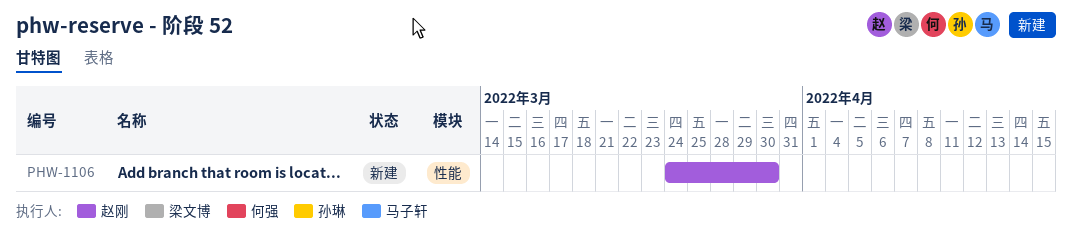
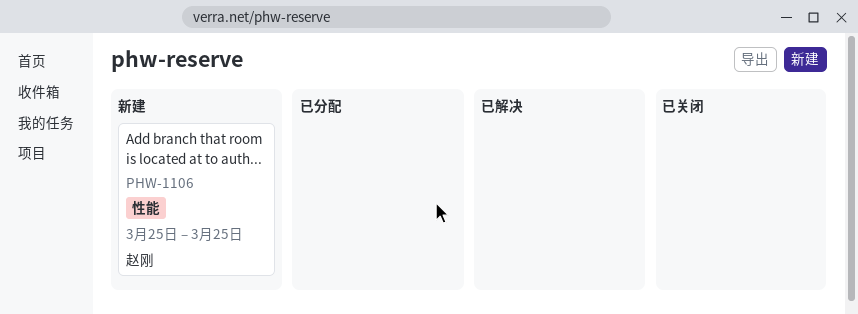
PHW-1106, start: Mar 24 -> Mar 25
PHW-1106, due: Mar 30 -> Mar 25

